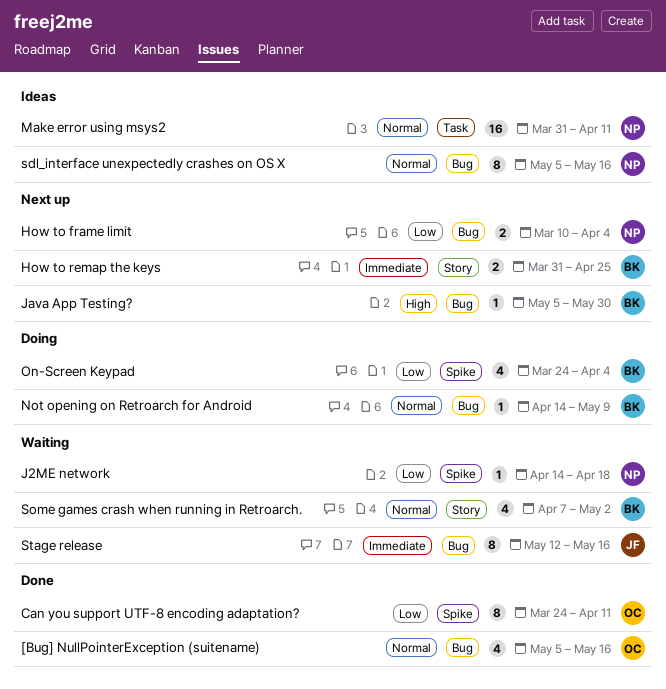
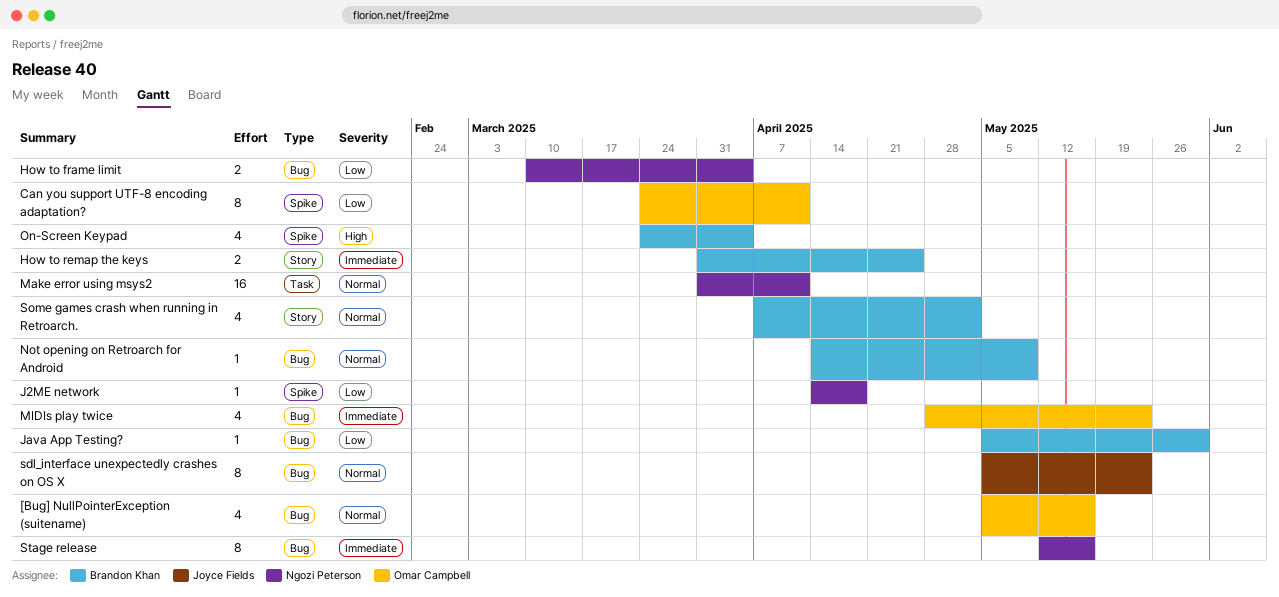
Java App Testing?, priority: High -> Low
MIDIs play twice: none -> present
On-Screen Keypad, priority: Low -> High
sdl_interface unexpectedly crashes on OS X, owner: Ngozi Peterson -> Joyce Fields
sdl_interface unexpectedly crashes on OS X, due: May 16 -> May 23
Stage release, owner: Joyce Fields -> Ngozi Peterson

